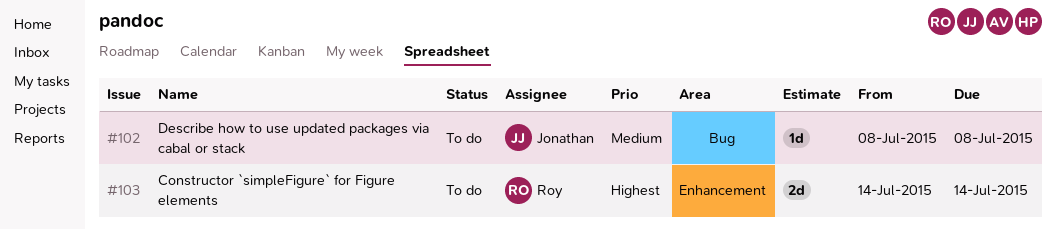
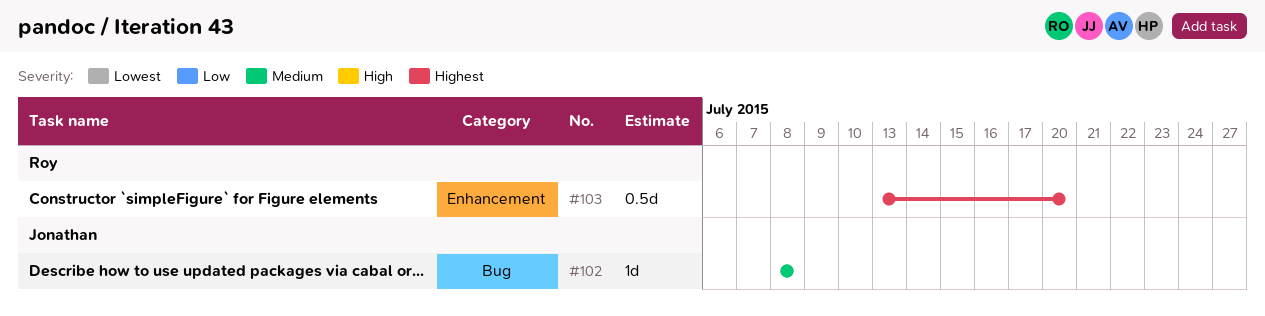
#103, estimate: 2d -> 0.5d
#103, start: Jul 14 -> Jul 13
#103, due: Jul 14 -> Jul 20

